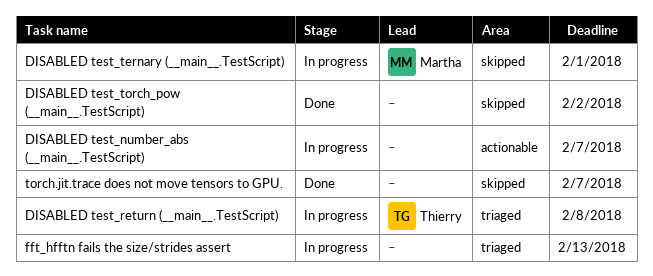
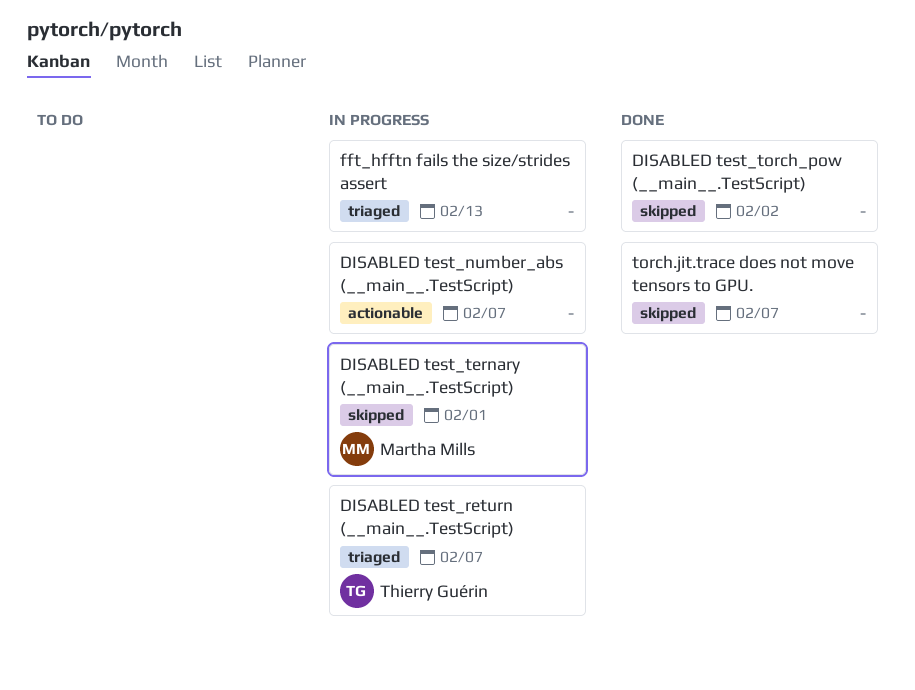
DISABLED test_return (__main__.TestScript), due: Feb 8 -> Feb 7

